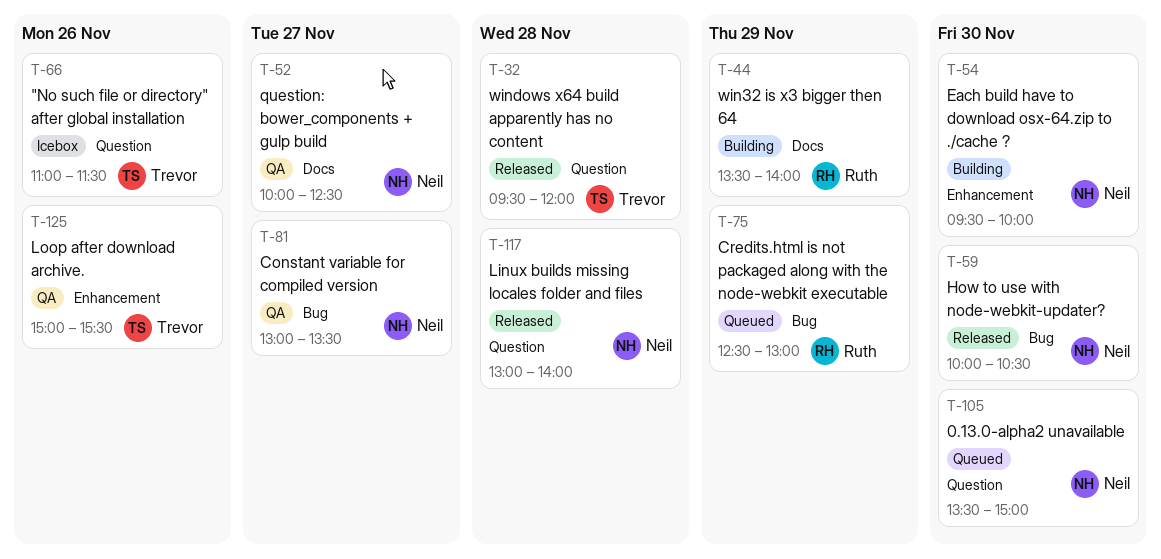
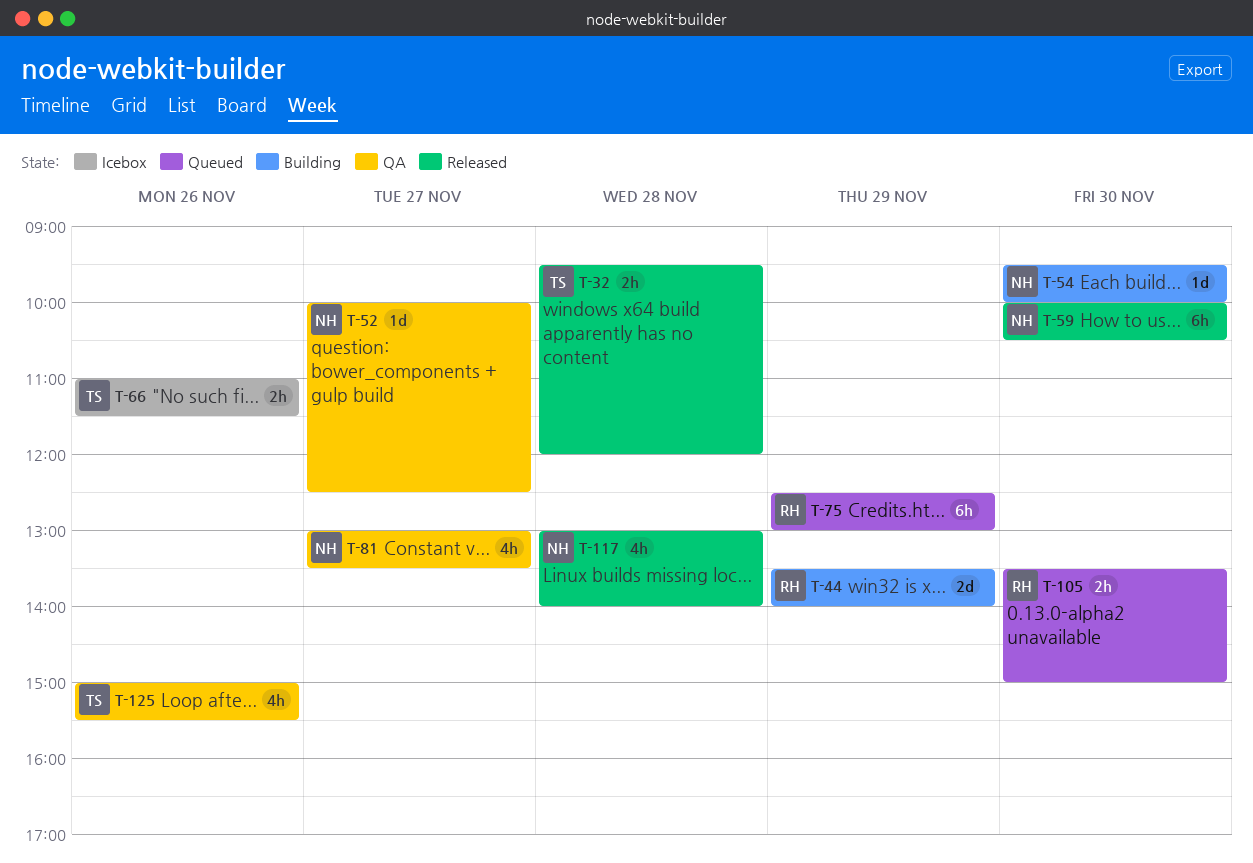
T-105, owner: Neil -> Ruth

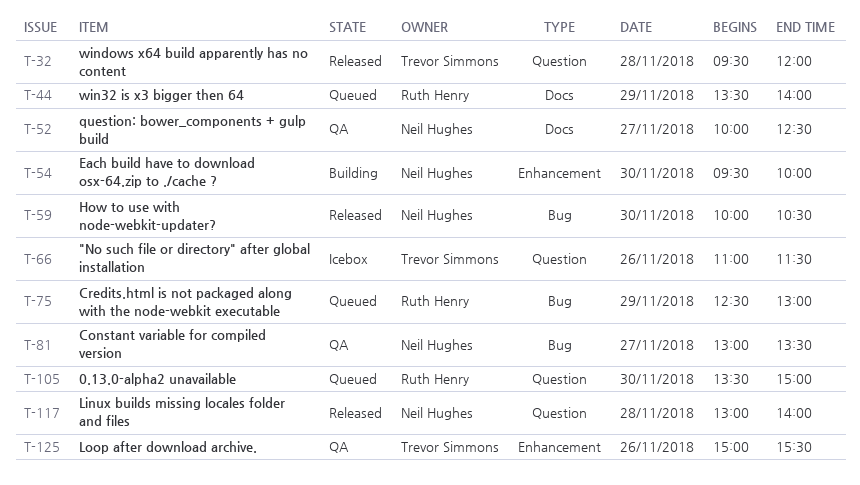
T-44, status: Building -> Queued

